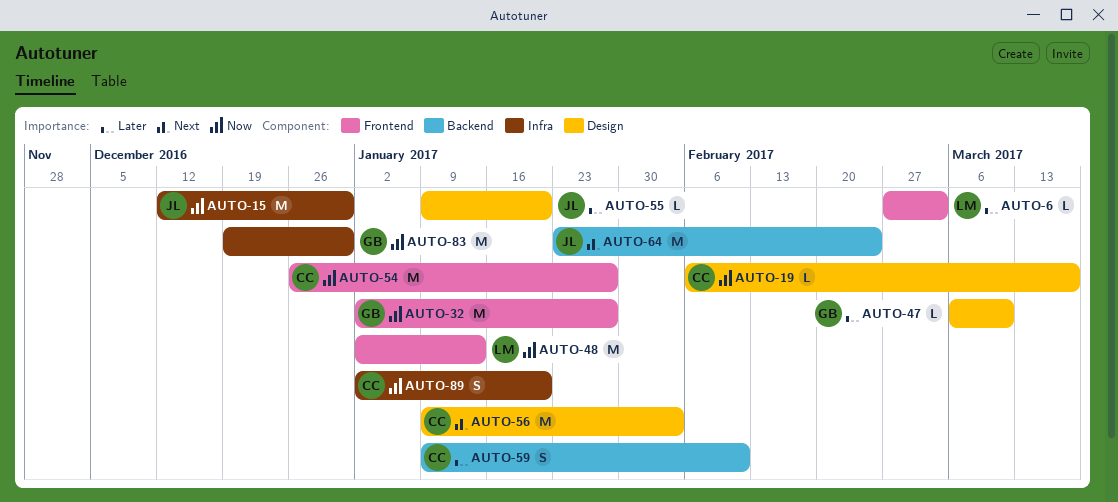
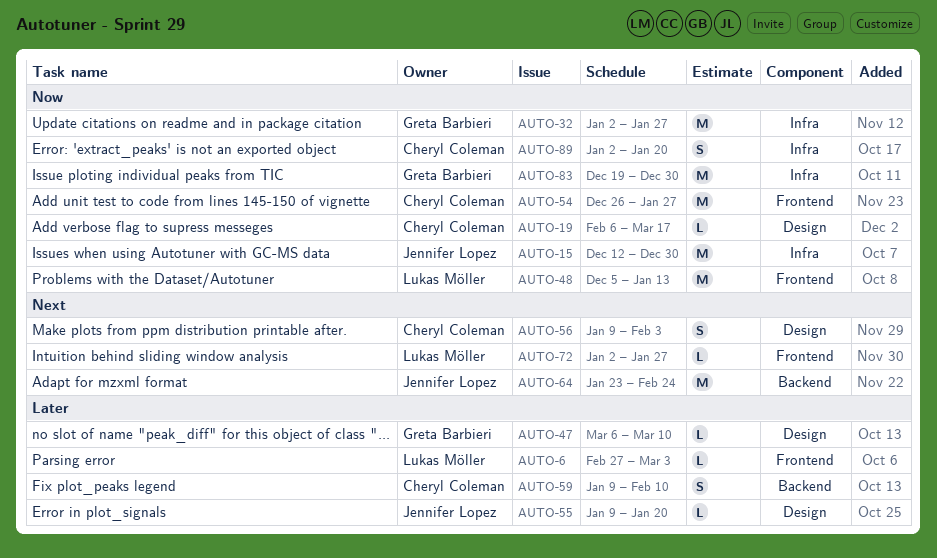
AUTO-32, label: Frontend -> Infra
AUTO-48, start: Jan 2 -> Dec 5
AUTO-56, estimate: M -> S
AUTO-72: none -> present

